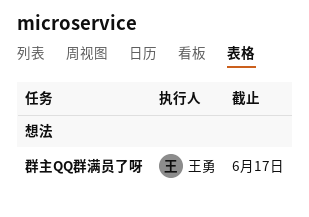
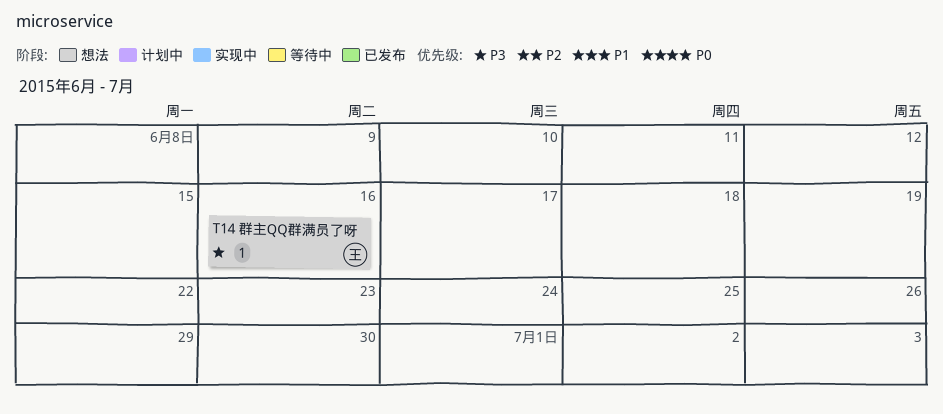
群主QQ群满员了呀, due: Jun 17 -> Jun 16

